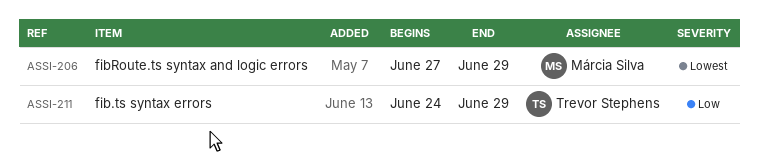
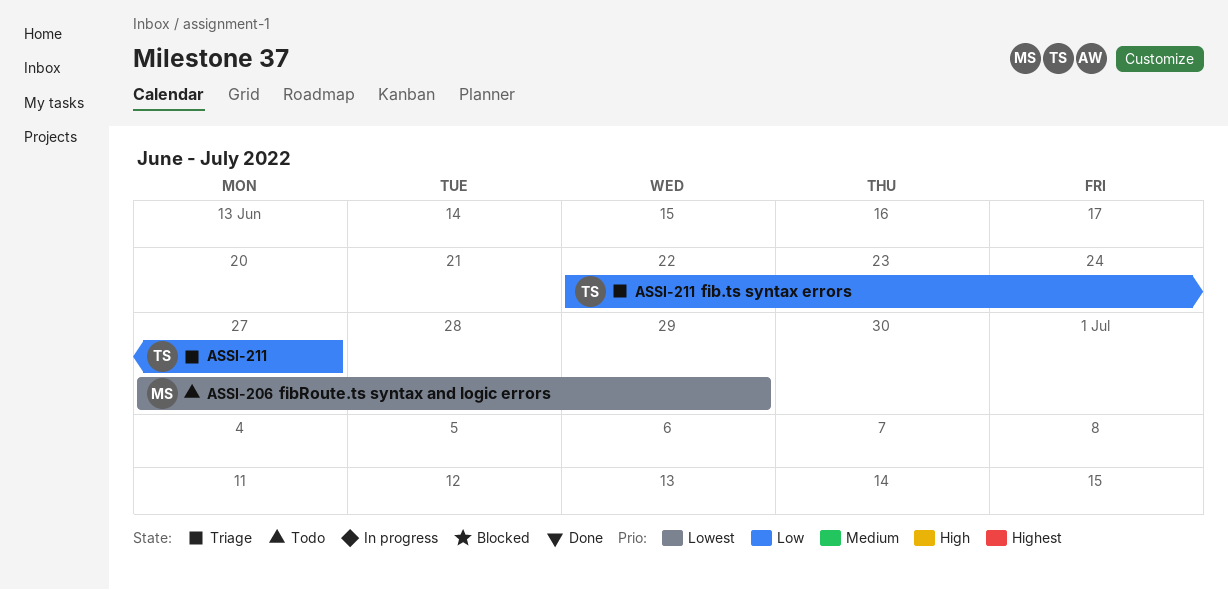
ASSI-211, start: Jun 24 -> Jun 22
ASSI-211, due: Jun 29 -> Jun 27

